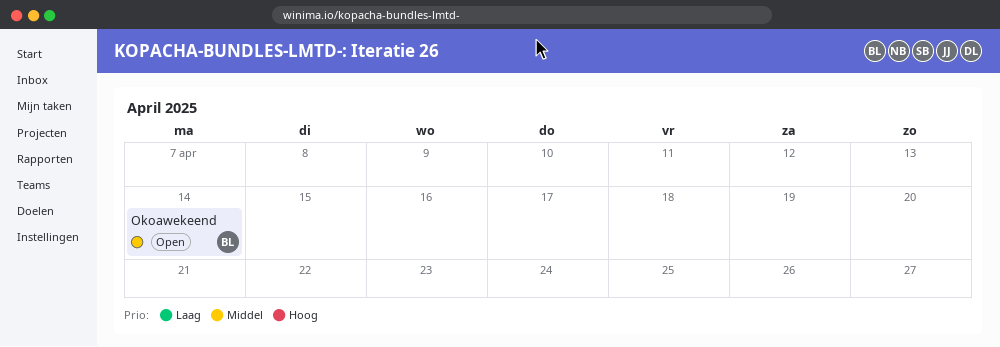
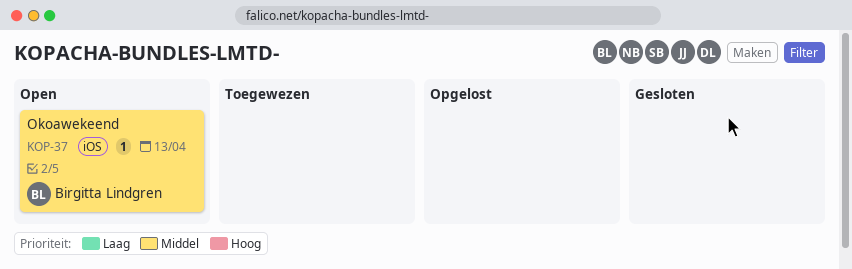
Okoawekeend, due: Apr 14 -> Apr 13

